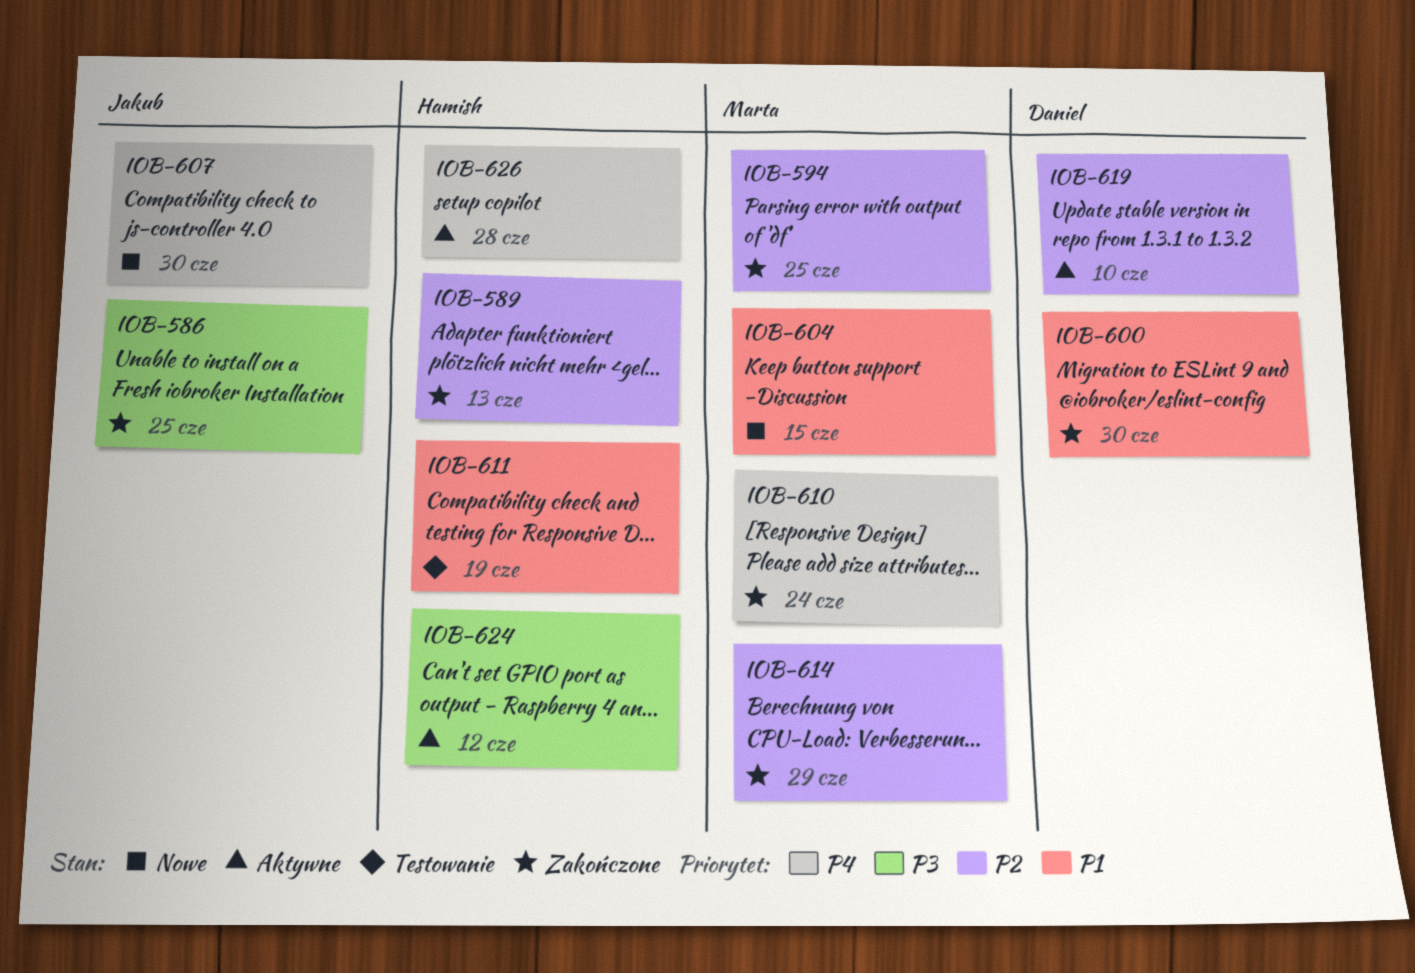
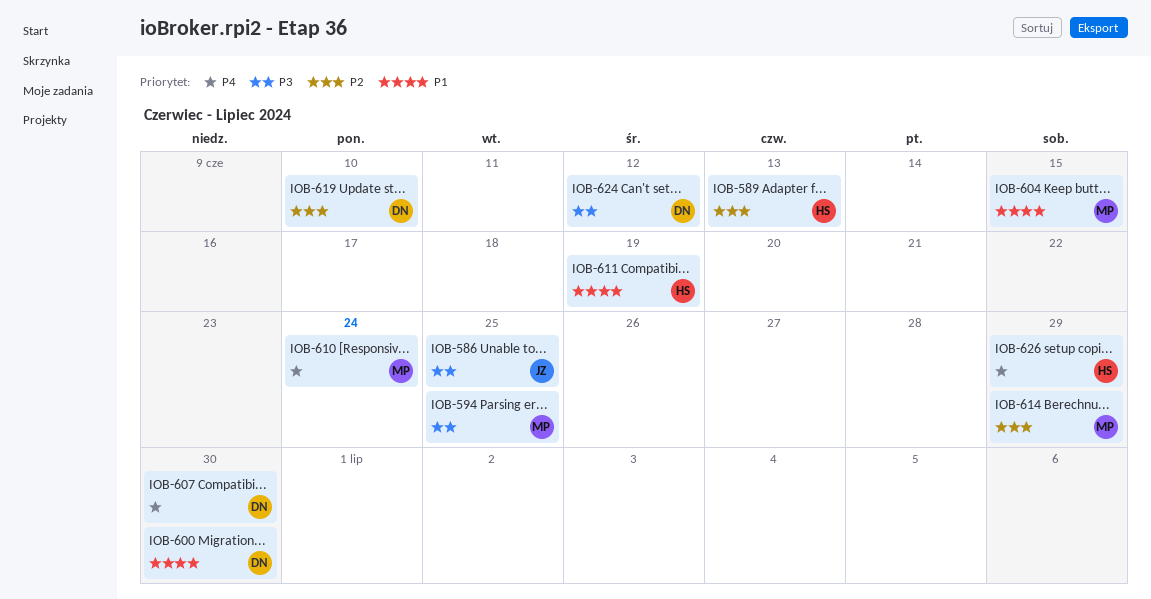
IOB-594, priority: P2 -> P3
IOB-607, owner: Jakub -> Daniel
IOB-624, owner: Hamish -> Daniel
IOB-626, due: Jun 28 -> Jun 29

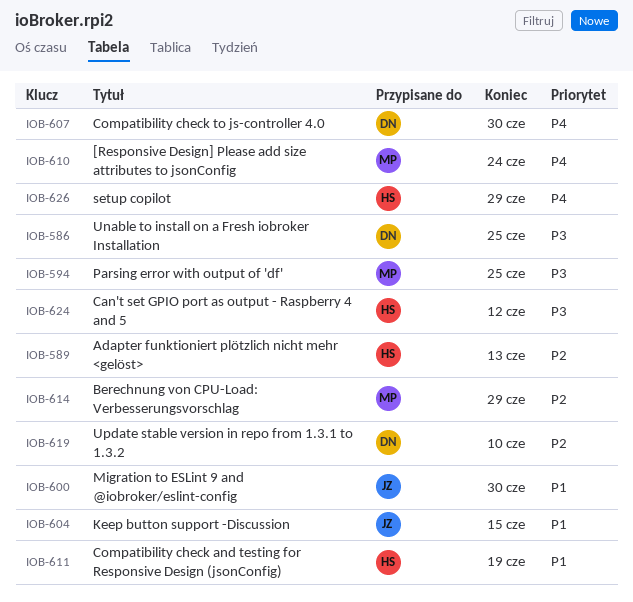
IOB-586, owner: JZ -> DN
IOB-600, owner: DN -> JZ
IOB-604, owner: MP -> JZ
IOB-624, owner: DN -> HS

